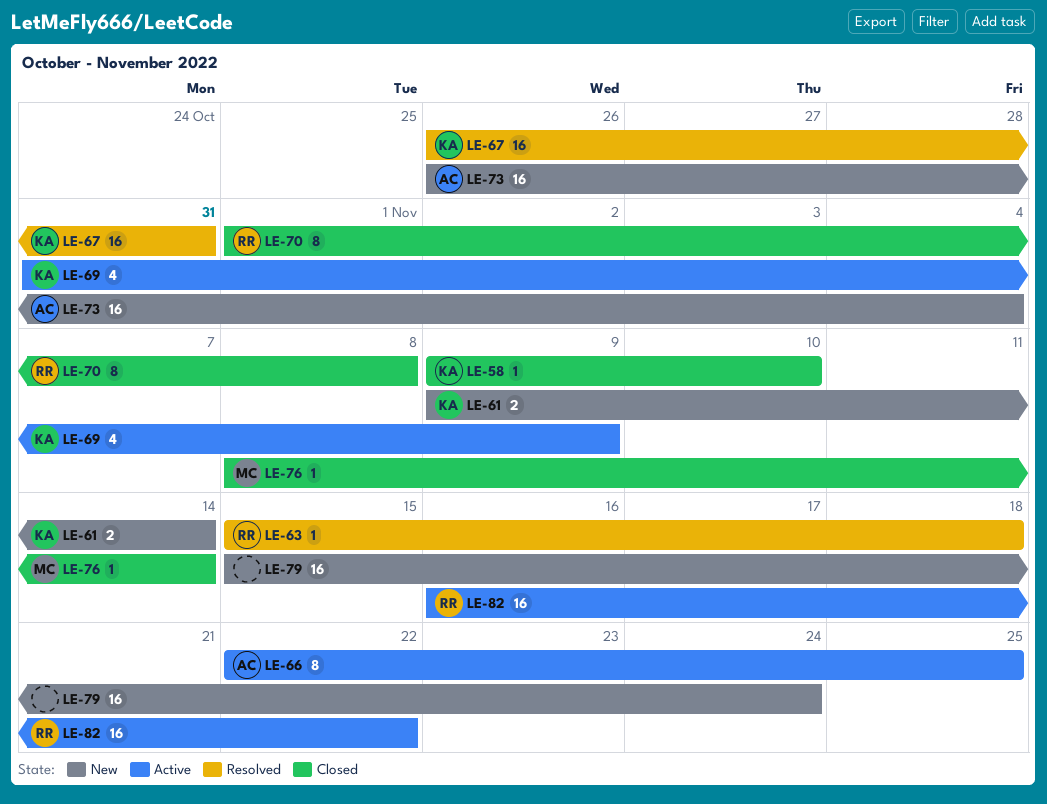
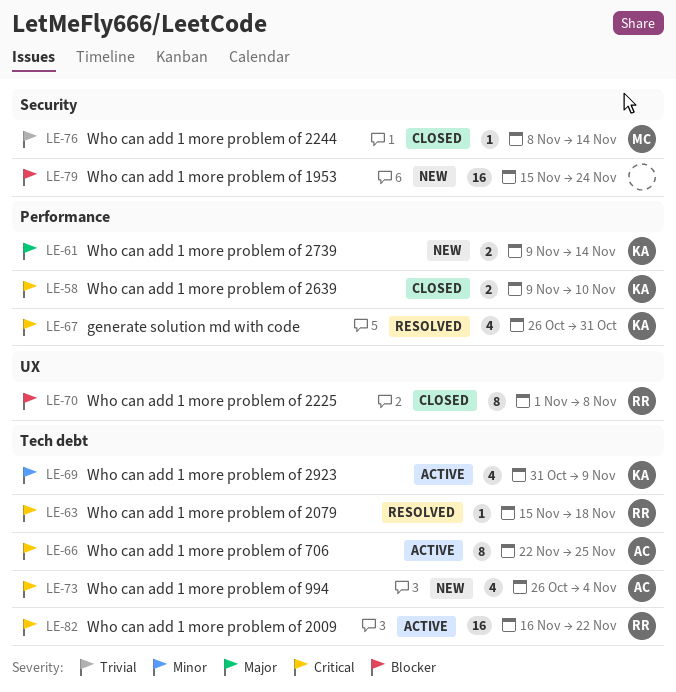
LE-58, estimate: 1 -> 2
LE-67, estimate: 16 -> 4
LE-73, estimate: 16 -> 4

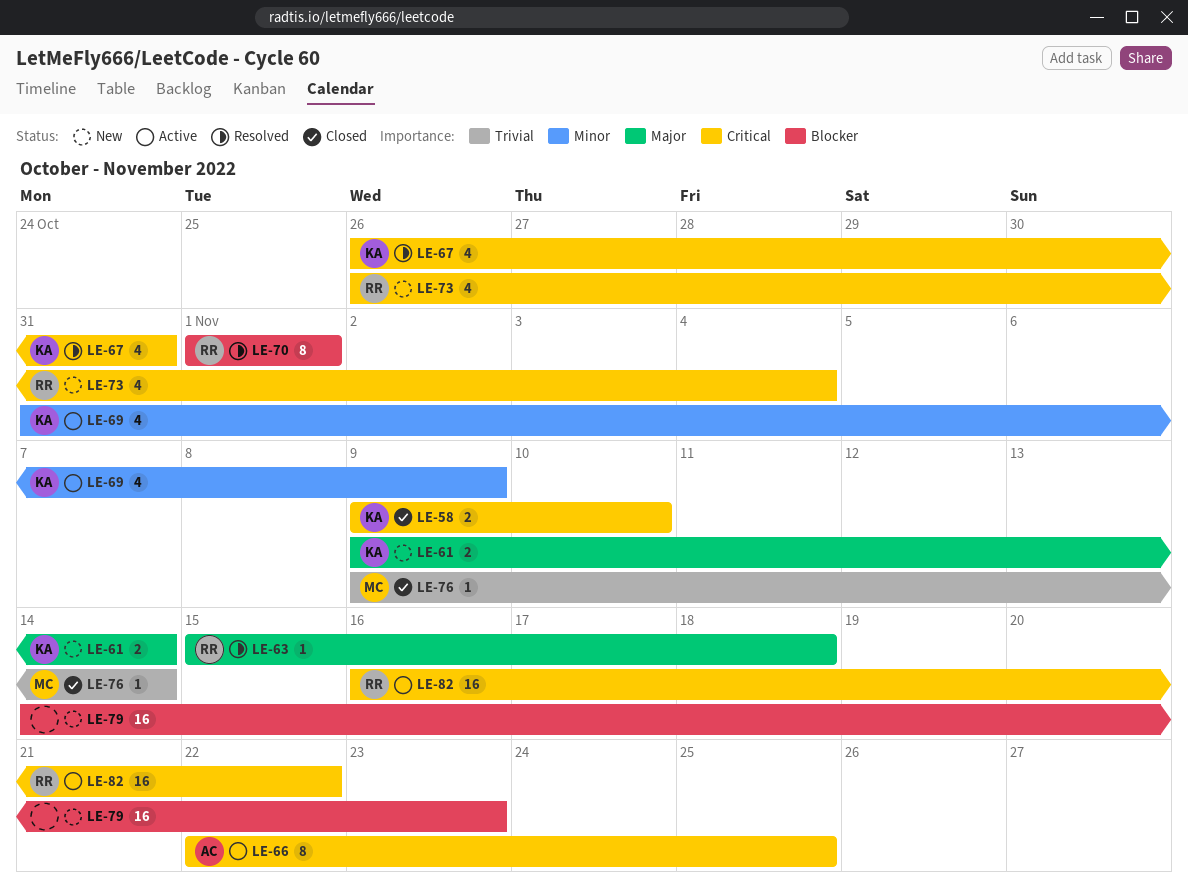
LE-63, priority: Critical -> Major
LE-70, status: Closed -> Resolved
LE-70, due: Nov 8 -> Nov 1
LE-73, owner: AC -> RR
LE-76, start: Nov 8 -> Nov 9
LE-79, start: Nov 15 -> Nov 14
LE-79, due: Nov 24 -> Nov 23

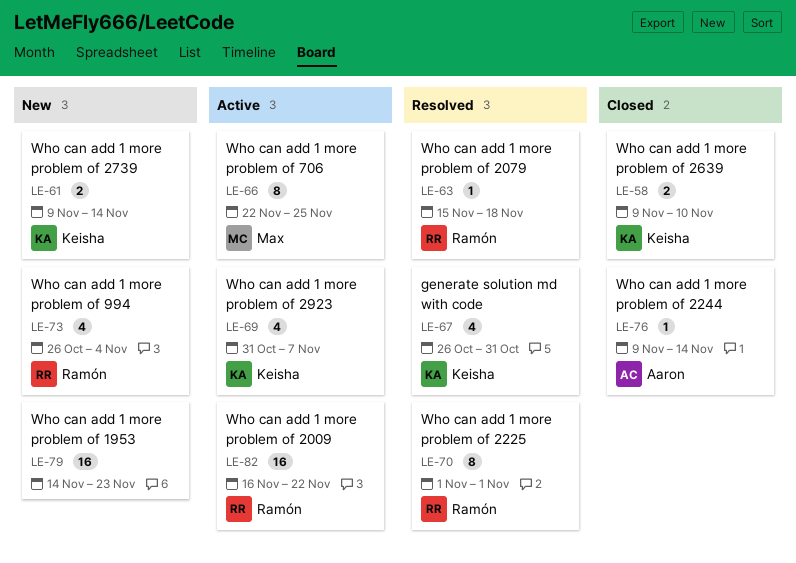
LE-66, owner: Aaron -> Max
LE-69, due: Nov 9 -> Nov 7
LE-76, owner: Max -> Aaron

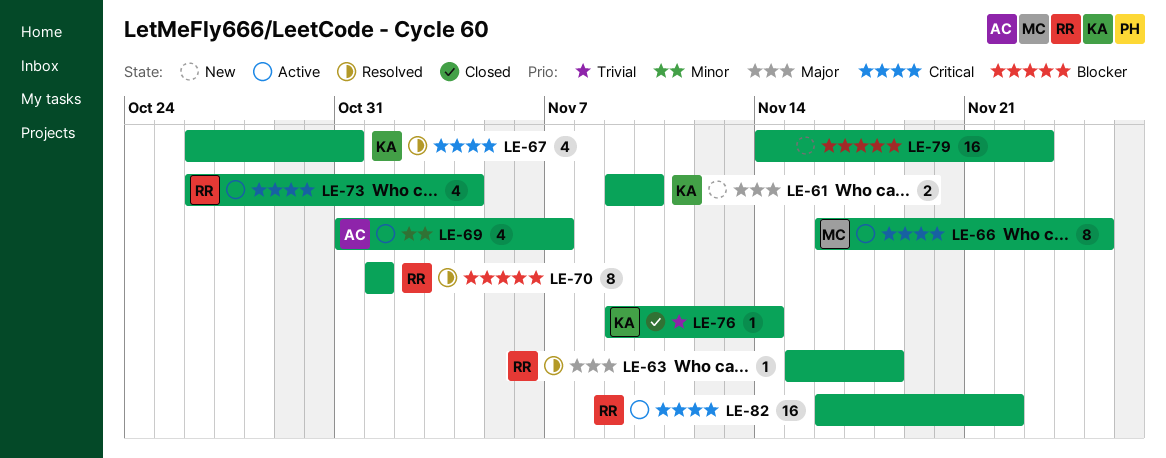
LE-58: present -> none
LE-61, due: Nov 14 -> Nov 10
LE-66, start: Nov 22 -> Nov 16
LE-69, owner: Keisha -> Aaron
LE-73, status: New -> Active
LE-76, owner: Aaron -> Keisha

